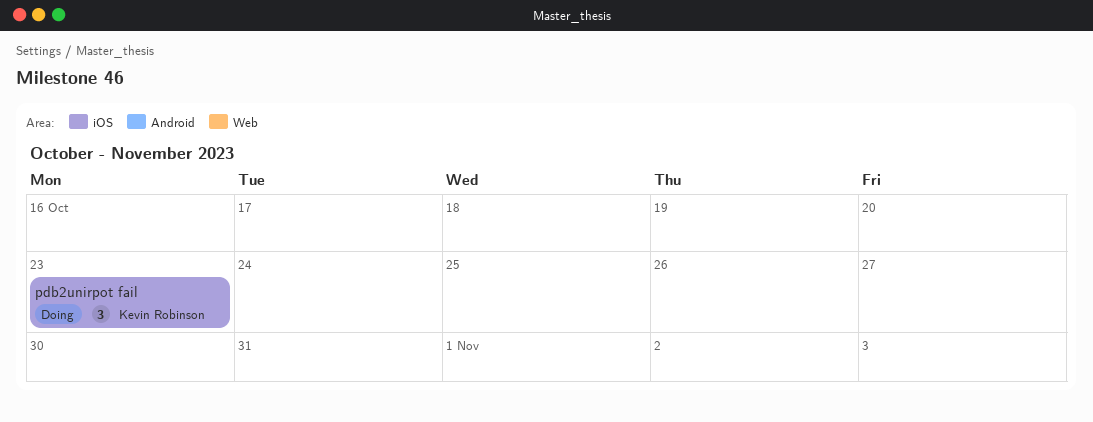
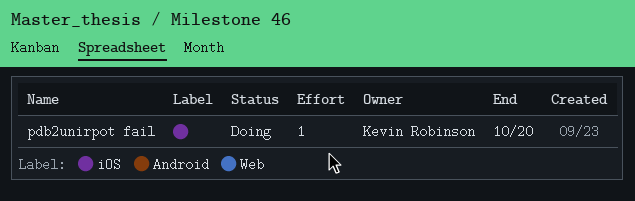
pdb2unirpot fail, estimate: 3 -> 1
pdb2unirpot fail, due: Oct 23 -> Oct 20

